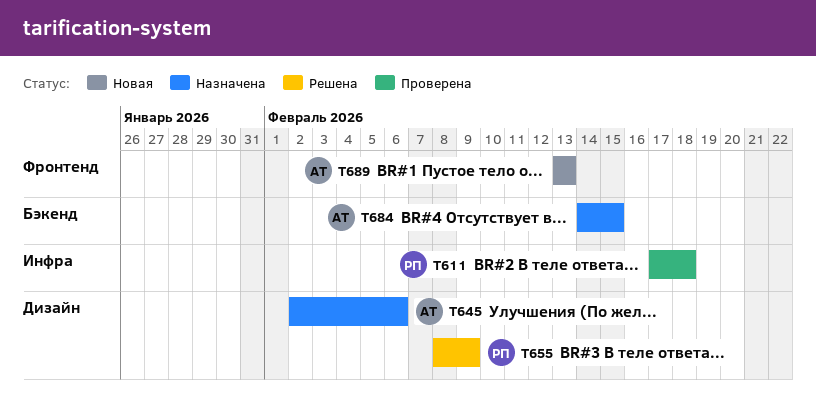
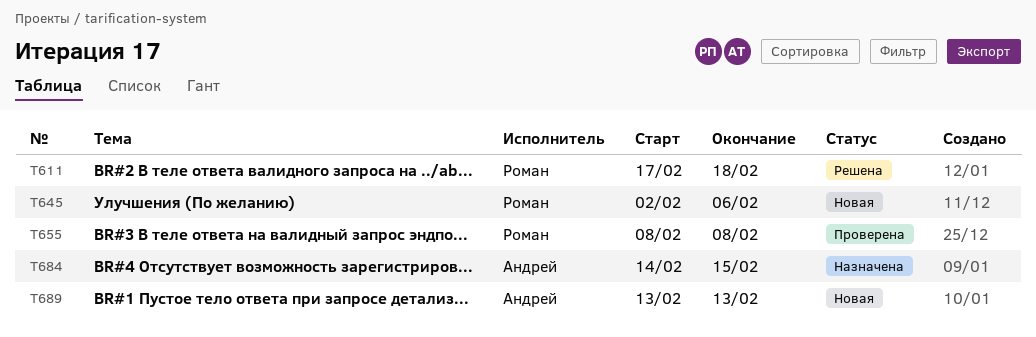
T611, status: Проверена -> Решена
T645, status: Назначена -> Новая
T645, owner: Андрей -> Роман
T655, status: Решена -> Проверена
T655, due: Feb 9 -> Feb 8

